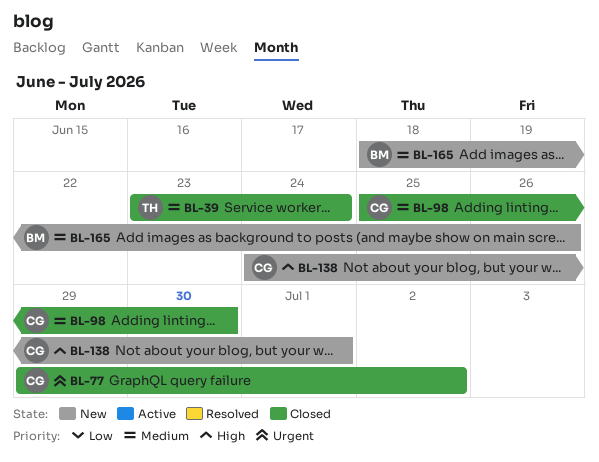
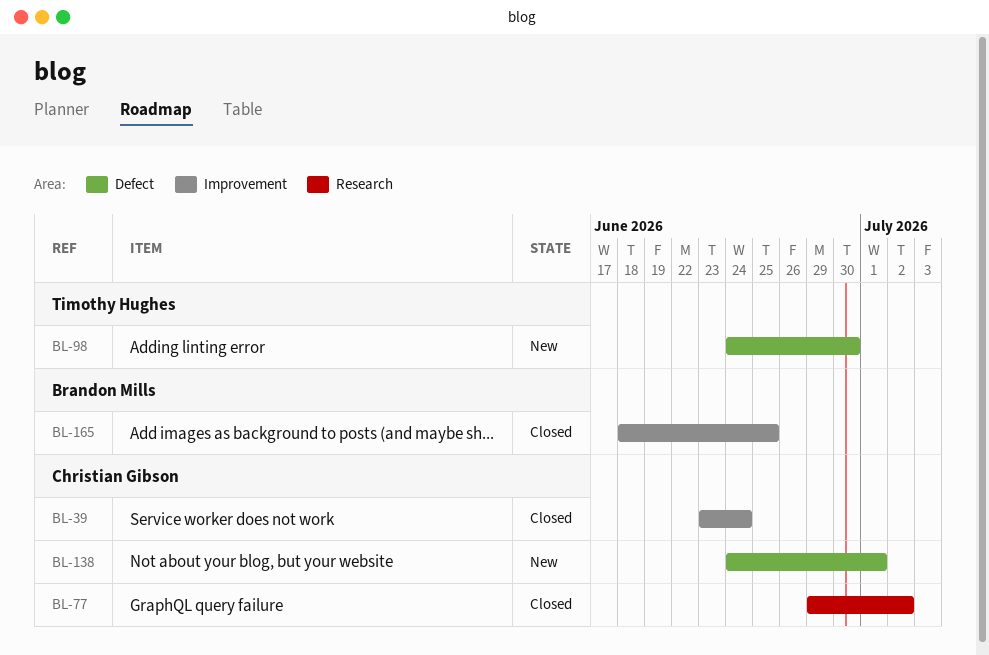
BL-39, owner: Timothy Hughes -> Christian Gibson
BL-98, status: Closed -> New
BL-98, owner: Christian Gibson -> Timothy Hughes
BL-98, start: Jun 25 -> Jun 24
BL-165, status: New -> Closed
BL-165, due: Jun 26 -> Jun 25

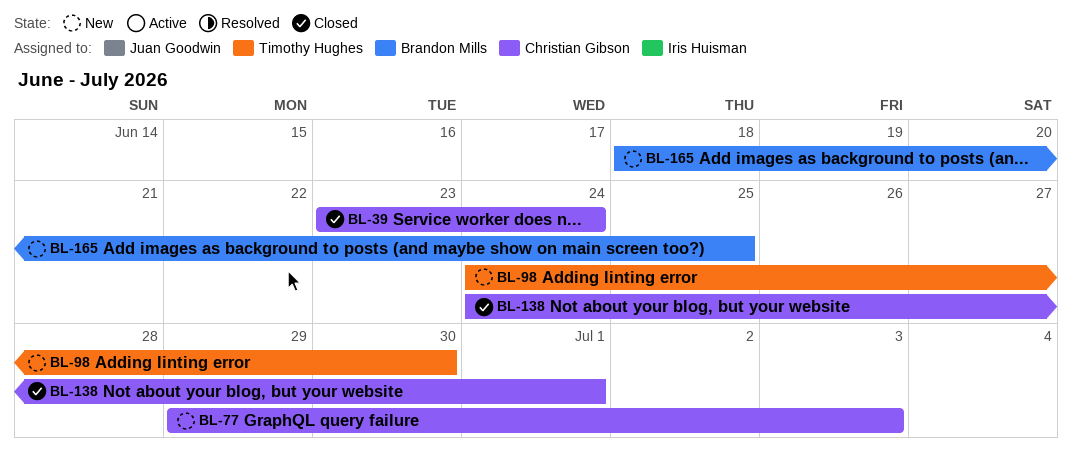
BL-77, status: Closed -> New
BL-77, due: Jul 2 -> Jul 3
BL-138, status: New -> Closed
BL-165, status: Closed -> New

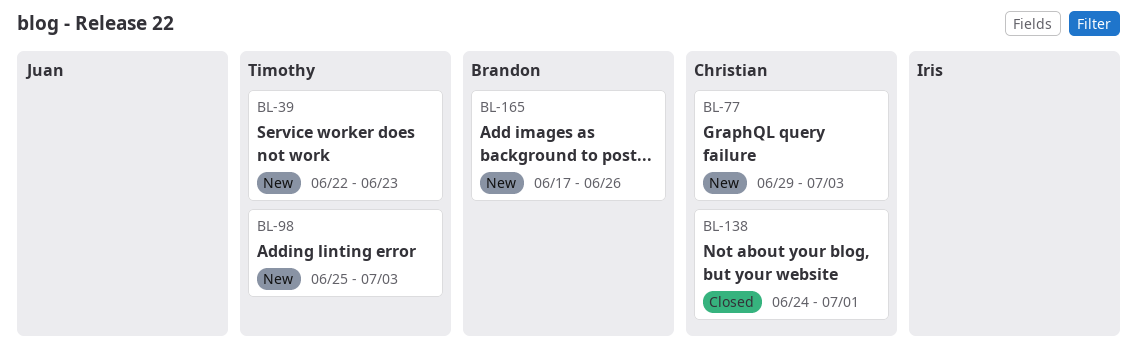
BL-39, status: Closed -> New
BL-39, owner: Christian Gibson -> Timothy Hughes
BL-39, start: Jun 23 -> Jun 22
BL-39, due: Jun 24 -> Jun 23
BL-98, start: Jun 24 -> Jun 25
BL-98, due: Jun 30 -> Jul 3
BL-165, start: Jun 18 -> Jun 17
BL-165, due: Jun 25 -> Jun 26

